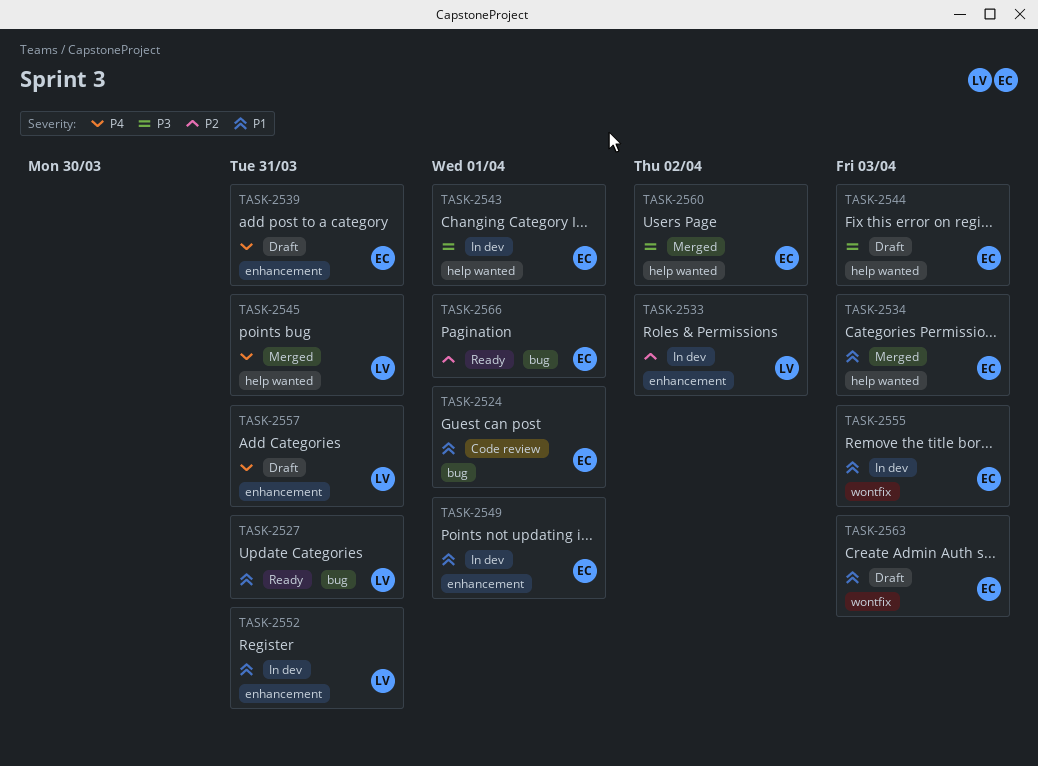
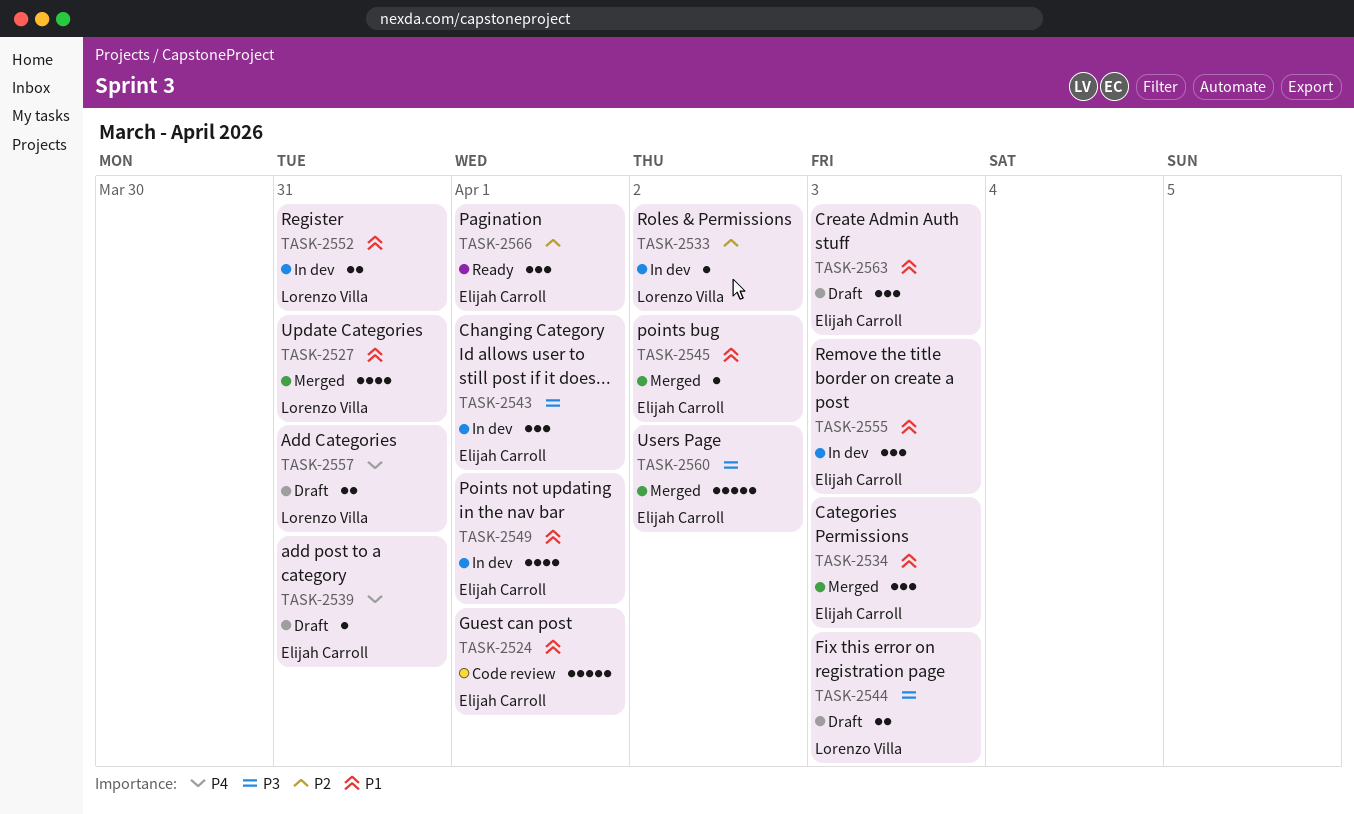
TASK-2527, status: Ready -> Merged
TASK-2544, owner: Elijah Carroll -> Lorenzo Villa
TASK-2545, owner: Lorenzo Villa -> Elijah Carroll
TASK-2545, priority: P4 -> P1
TASK-2545, due: Mar 31 -> Apr 2

